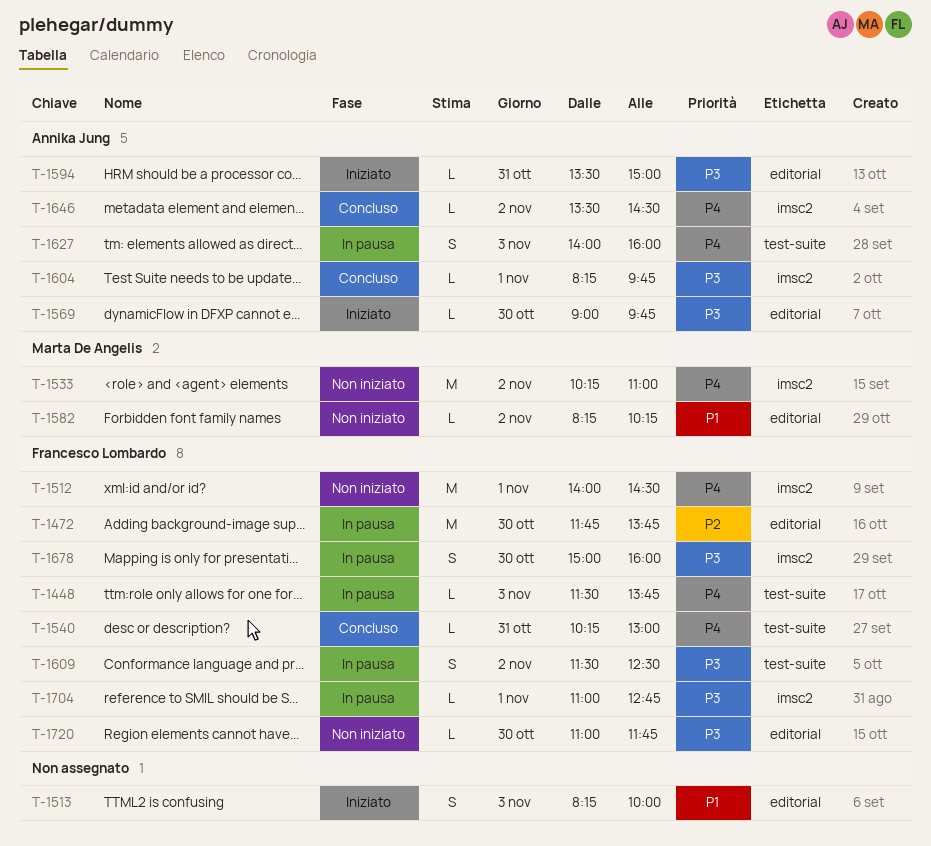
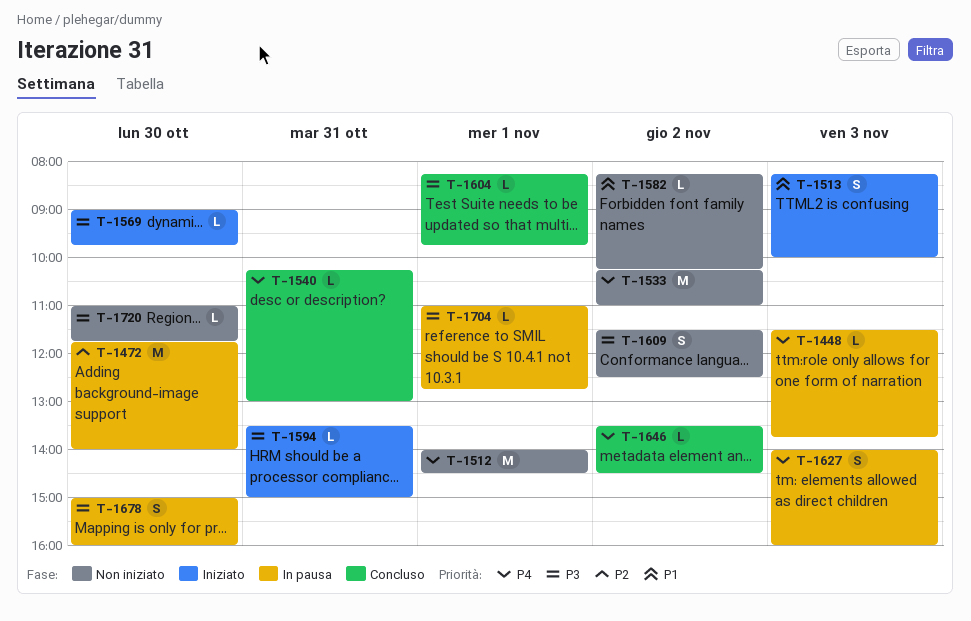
T-1472, ends: 13:45 -> 14:00
T-1609, status: In pausa -> Non iniziato

